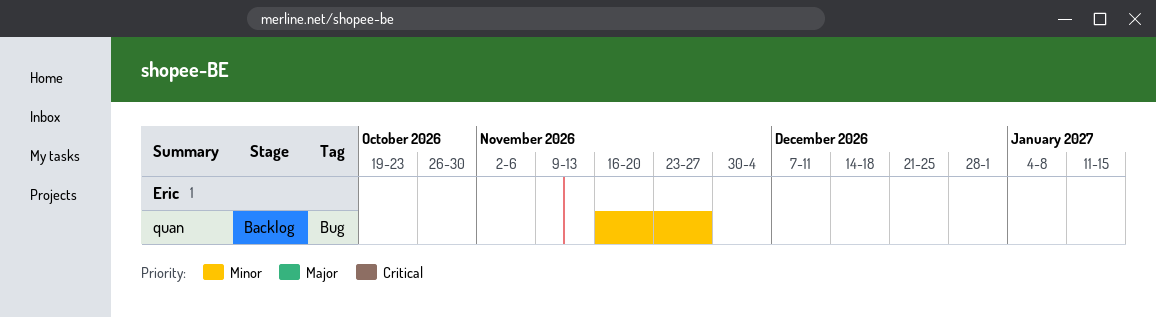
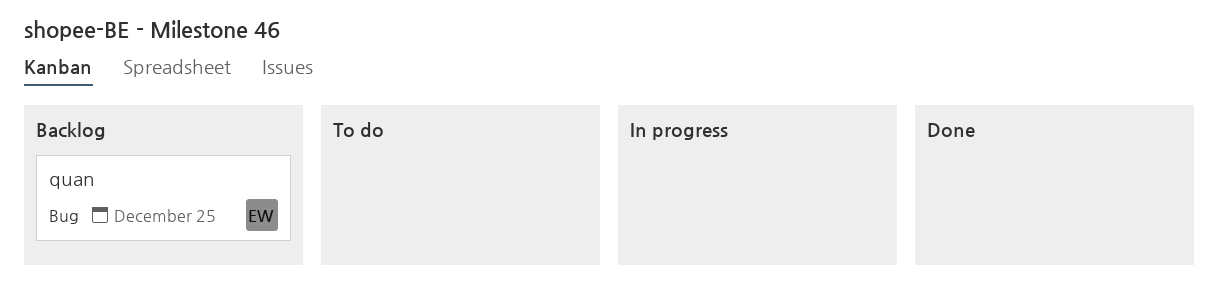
quan, due: Nov 27 -> Dec 25

